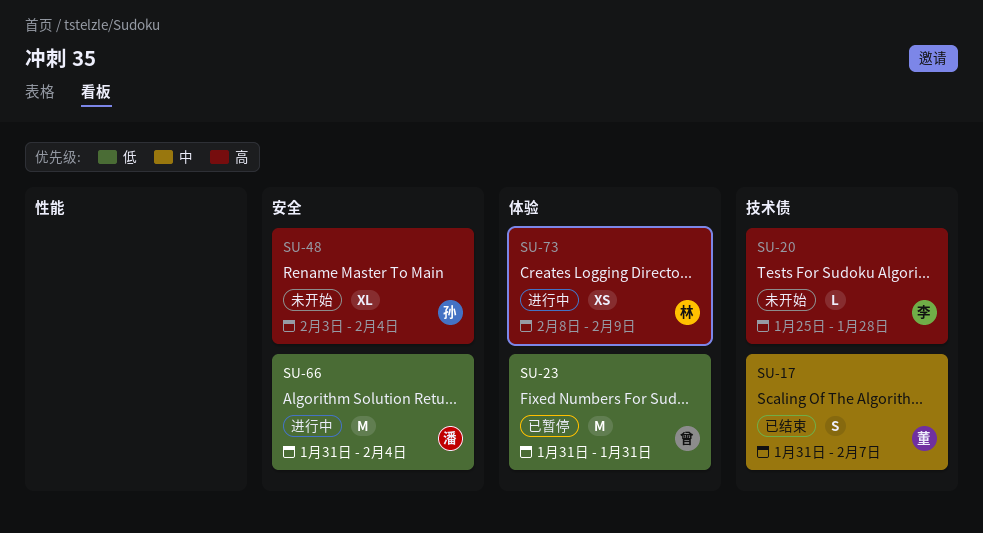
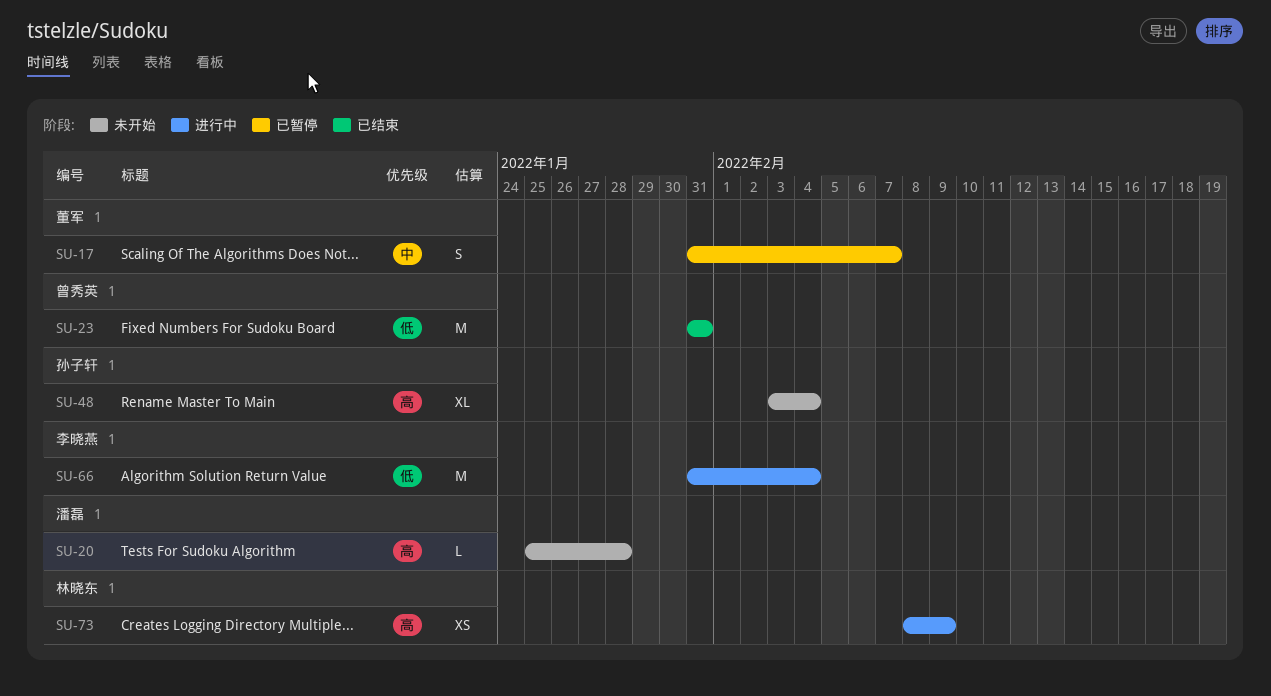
SU-17, status: 已结束 -> 已暂停
SU-20, owner: 李晓燕 -> 潘磊
SU-23, status: 已暂停 -> 已结束
SU-66, owner: 潘磊 -> 李晓燕

